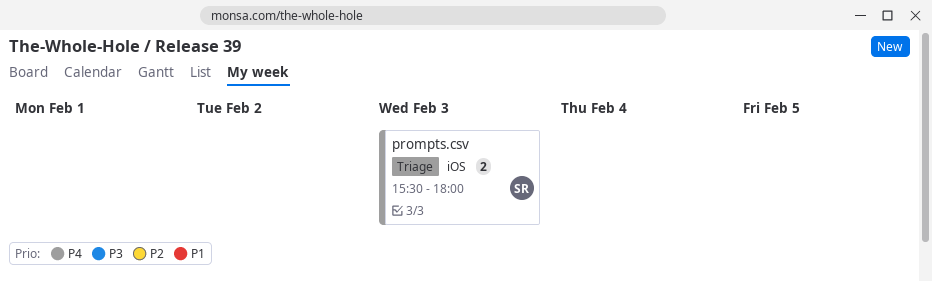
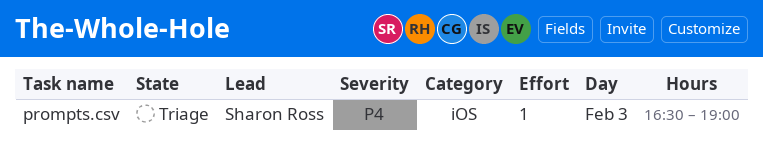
prompts.csv, estimate: 2 -> 1
prompts.csv, begins: 15:30 -> 16:30
prompts.csv, ends: 18:00 -> 19:00

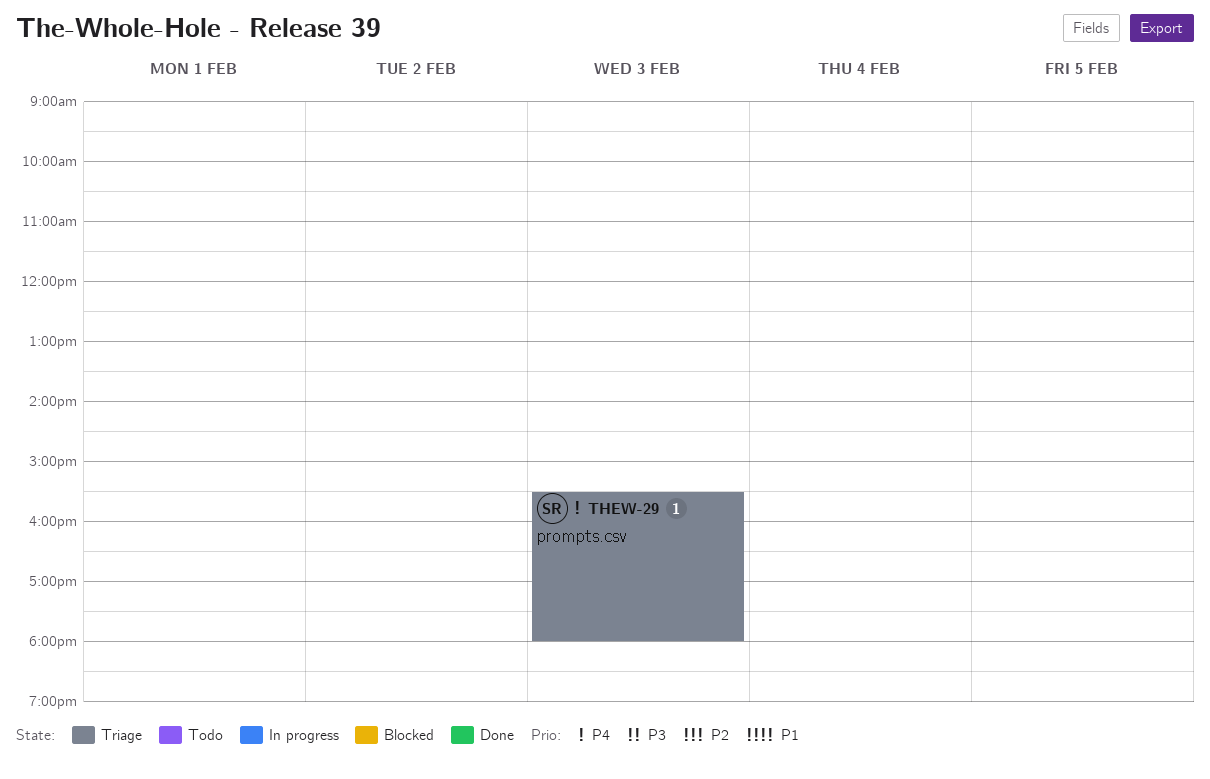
prompts.csv, begins: 16:30 -> 15:30
prompts.csv, ends: 19:00 -> 18:00

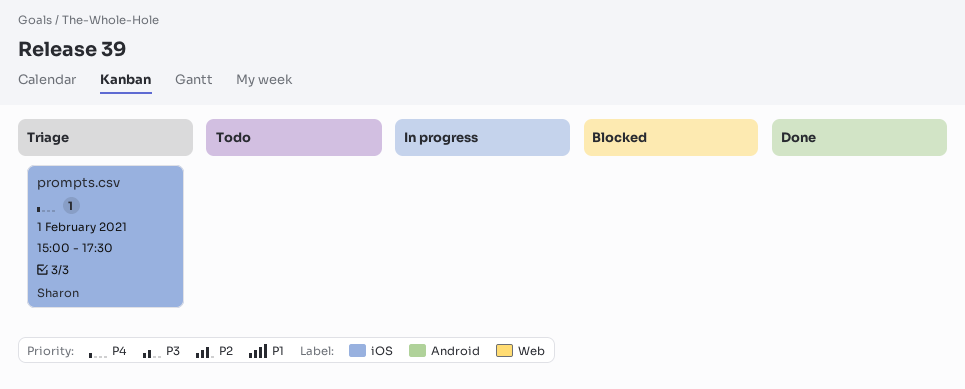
prompts.csv, day: Feb 3 -> Feb 1
prompts.csv, begins: 15:30 -> 15:00
prompts.csv, ends: 18:00 -> 17:30

